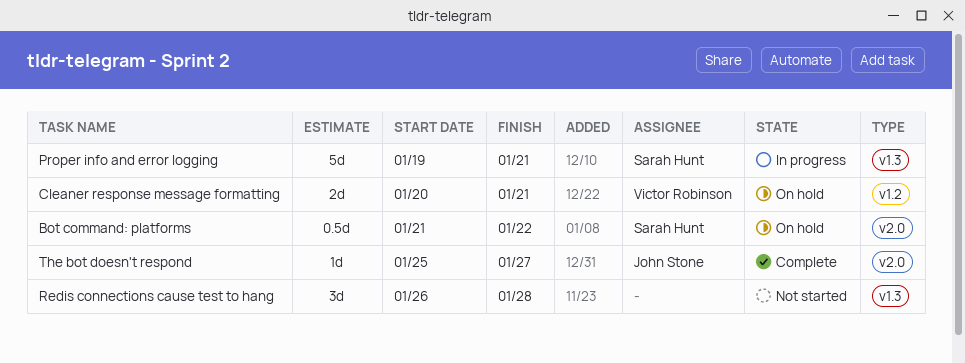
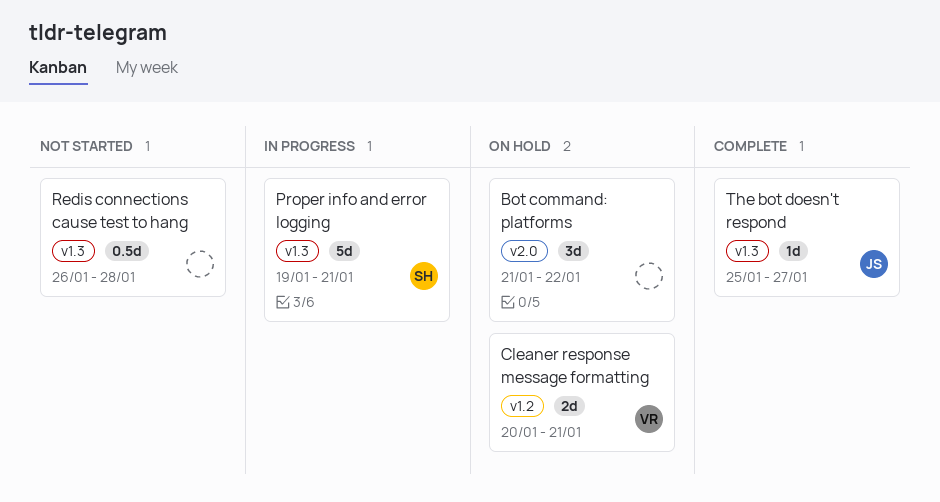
Bot command: platforms, owner: Sarah Hunt -> none
Bot command: platforms, estimate: 0.5d -> 3d
Redis connections cause test to hang, estimate: 3d -> 0.5d
The bot doesn't respond, label: v2.0 -> v1.3

